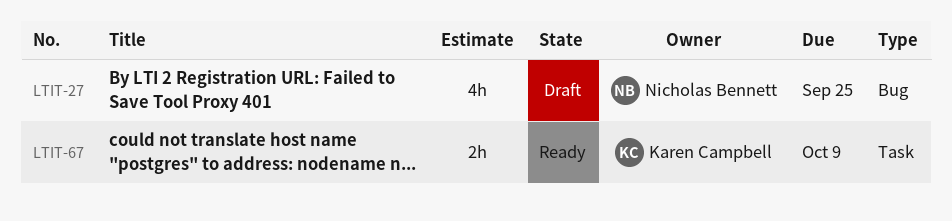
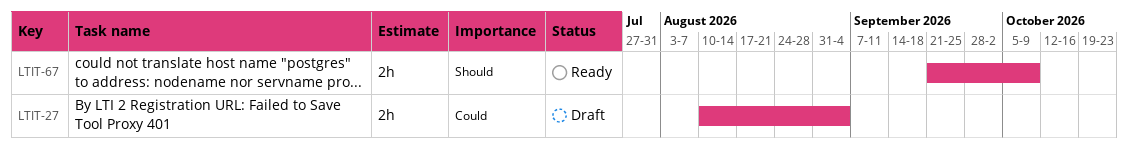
LTIT-27, estimate: 4h -> 2h
LTIT-27, due: Sep 25 -> Sep 4

